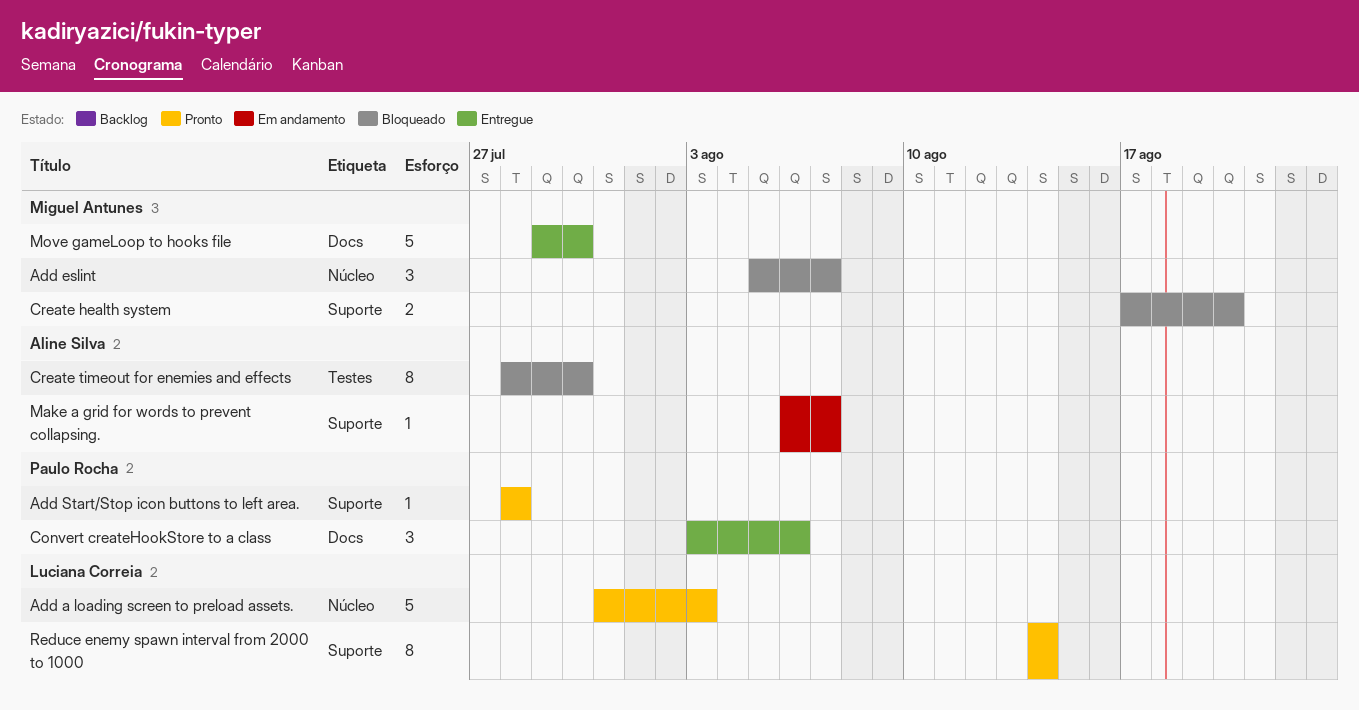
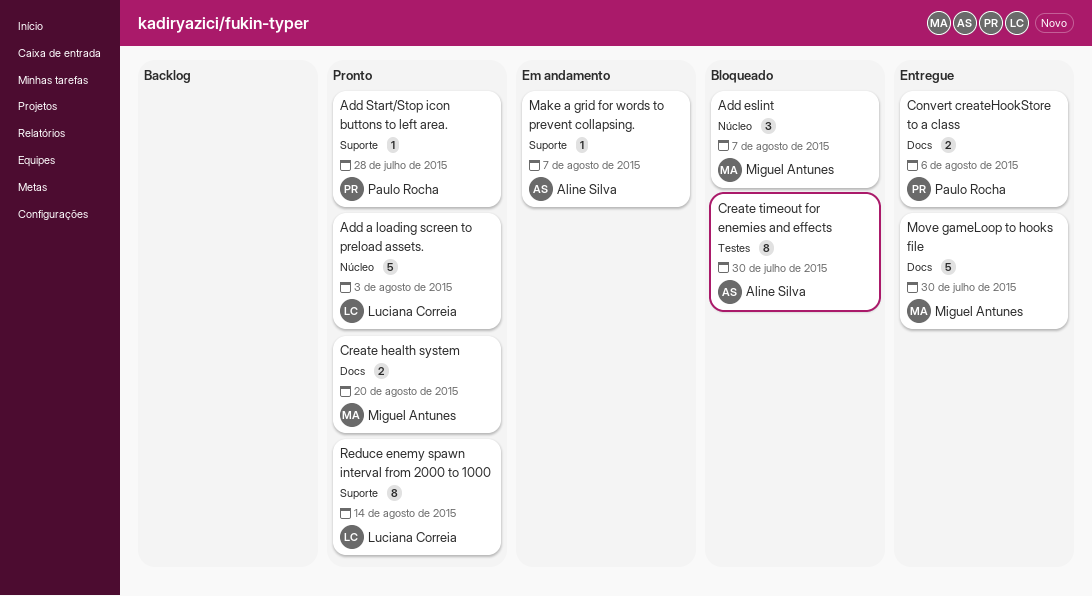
Convert createHookStore to a class, estimate: 3 -> 2
Create health system, status: Bloqueado -> Pronto
Create health system, label: Suporte -> Docs

